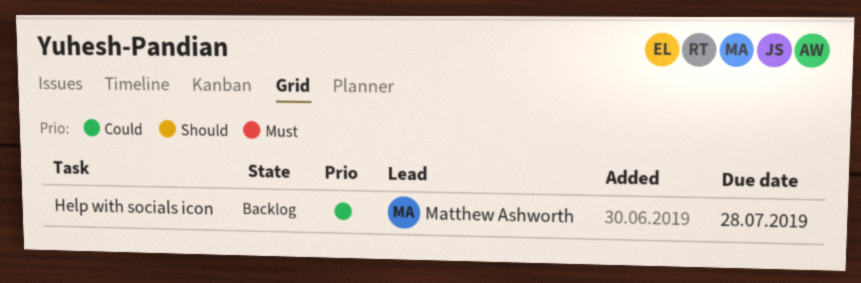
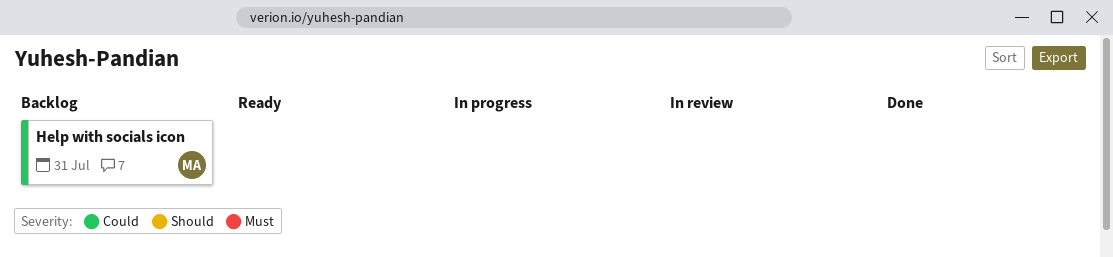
Help with socials icon, due: Jul 28 -> Jul 31

